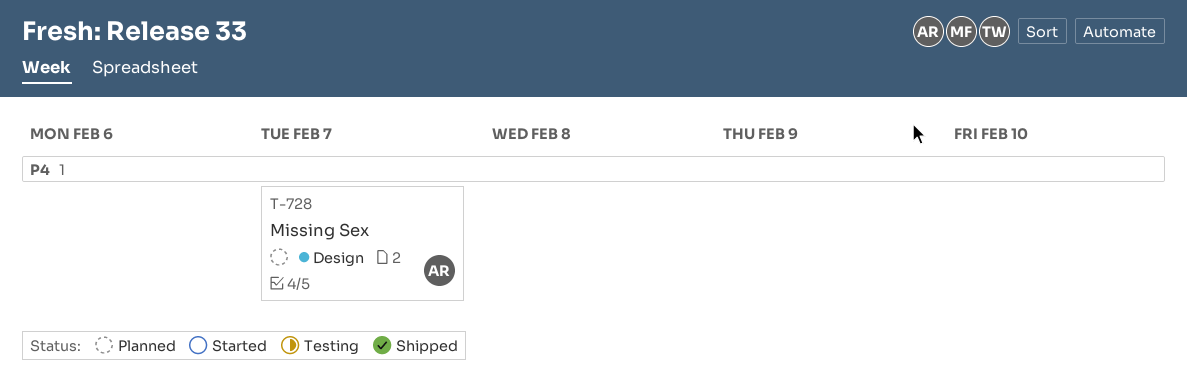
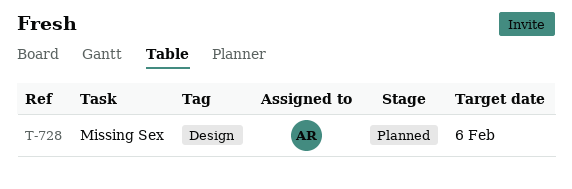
T-728, due: Feb 7 -> Feb 6

